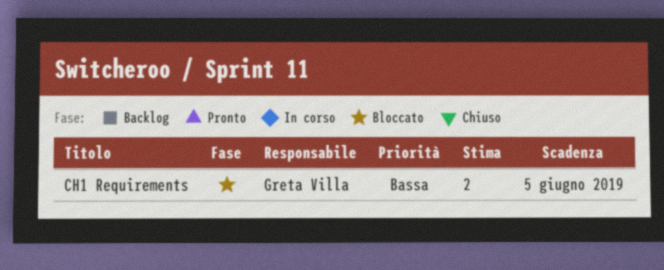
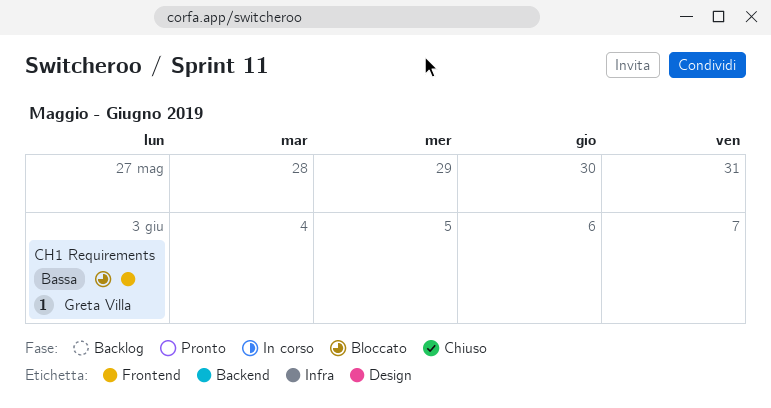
CH1 Requirements, estimate: 2 -> 1
CH1 Requirements, due: Jun 5 -> Jun 3

